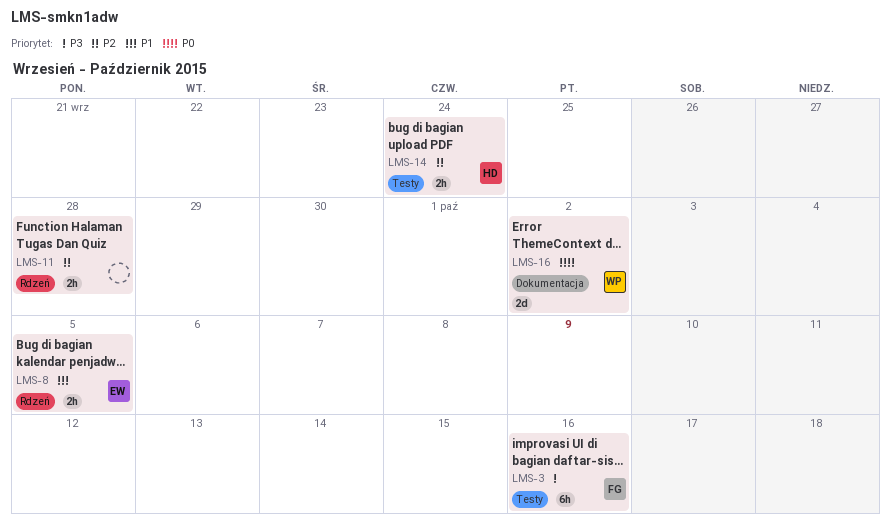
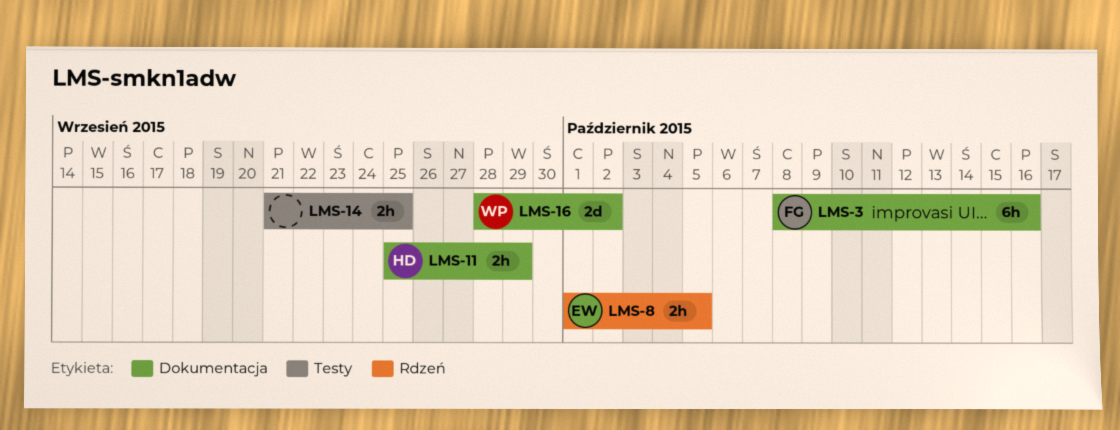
LMS-3, label: Testy -> Dokumentacja
LMS-11, owner: none -> HD
LMS-11, label: Rdzeń -> Dokumentacja
LMS-11, due: Sep 28 -> Sep 29
LMS-14, owner: HD -> none
LMS-14, due: Sep 24 -> Sep 25

